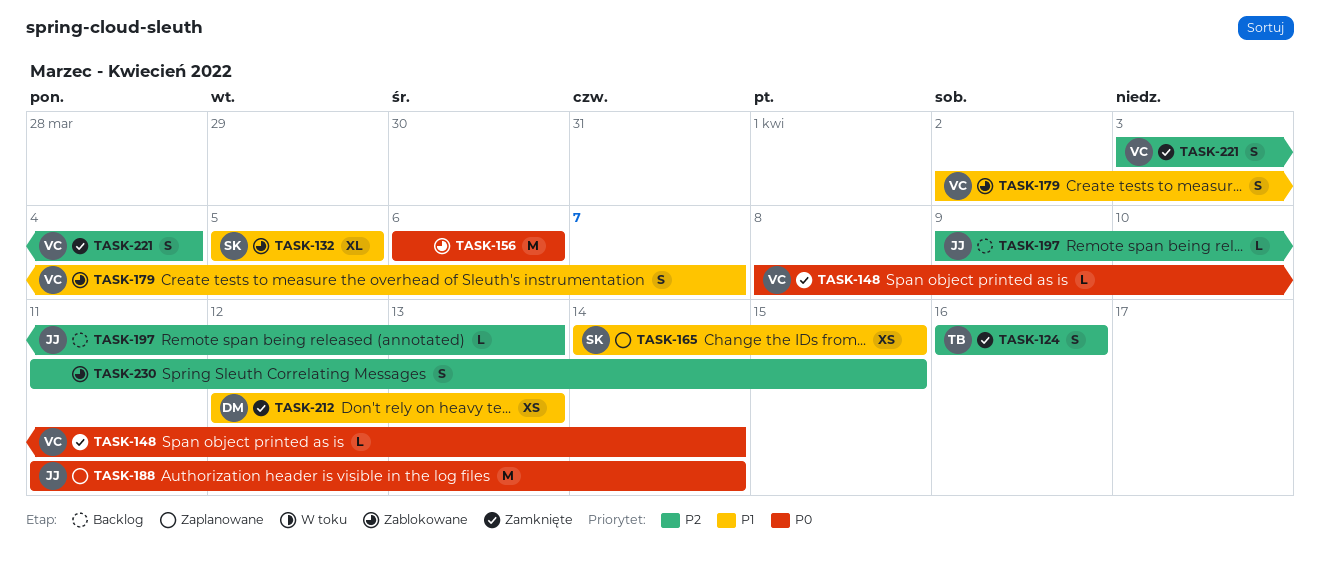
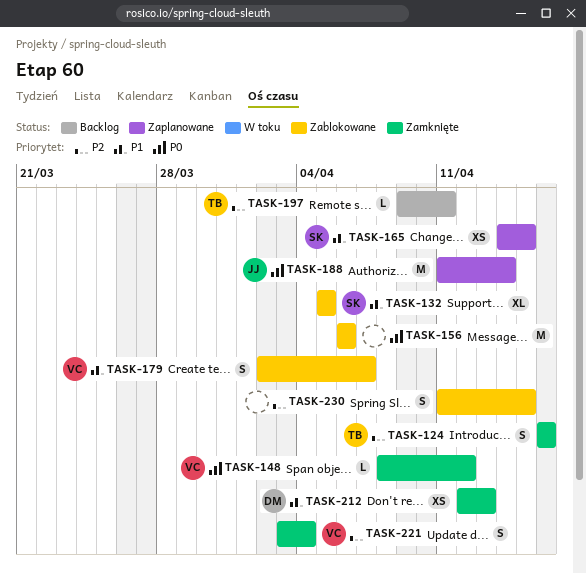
TASK-148, due: Apr 14 -> Apr 12
TASK-197, owner: JJ -> TB
TASK-197, due: Apr 13 -> Apr 11

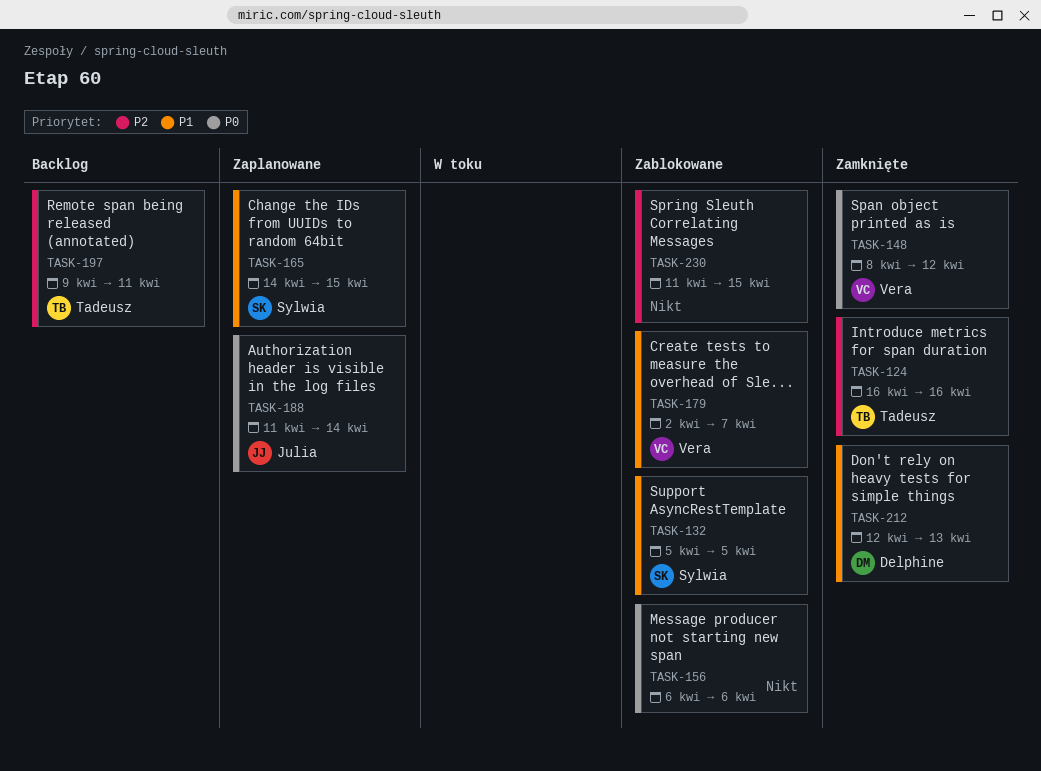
TASK-221: present -> none

